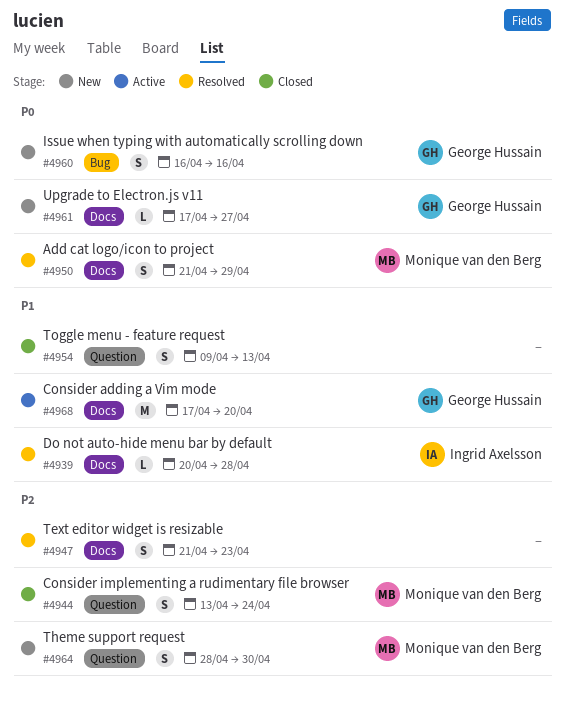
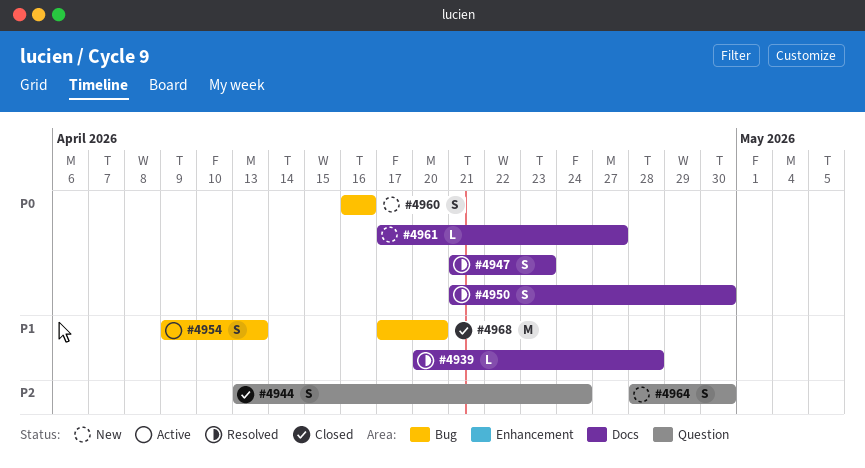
#4947, priority: P2 -> P0
#4950, due: Apr 29 -> Apr 30
#4954, status: Closed -> Active
#4954, label: Question -> Bug
#4968, status: Active -> Closed
#4968, label: Docs -> Bug

